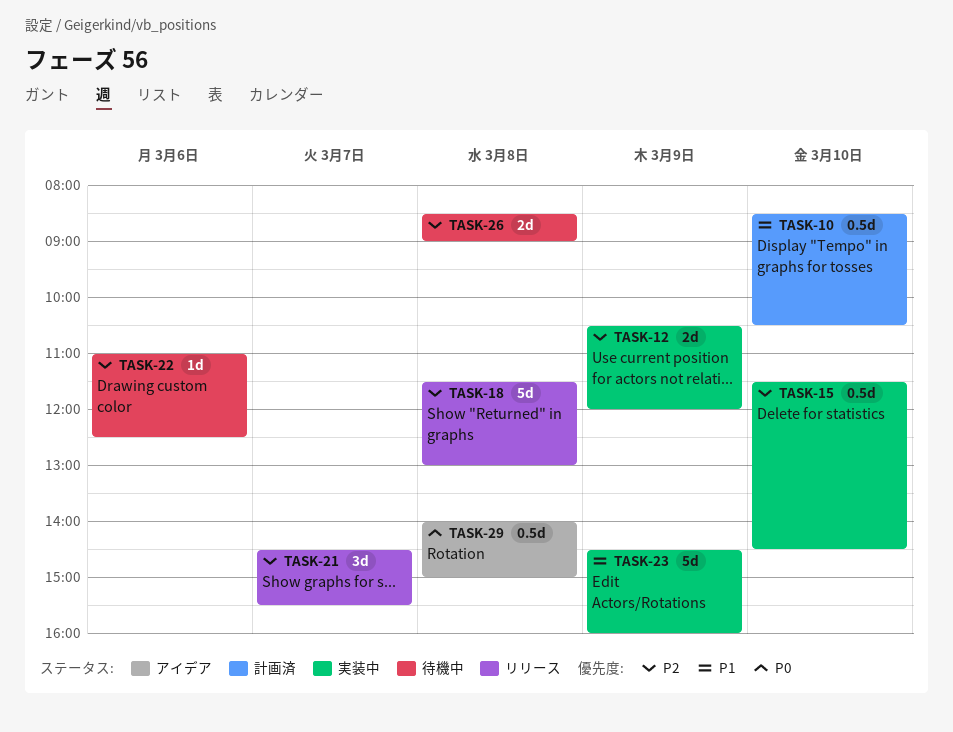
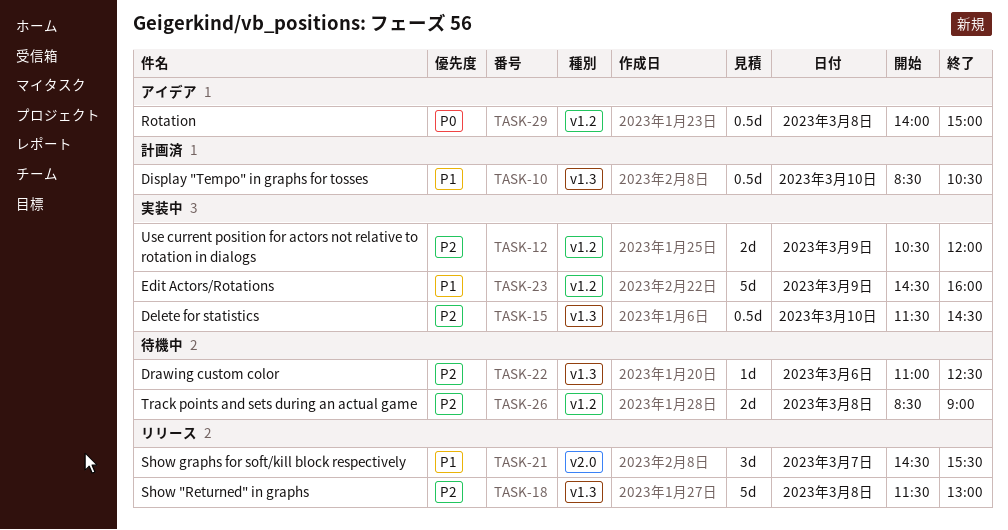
TASK-21, priority: P2 -> P1

